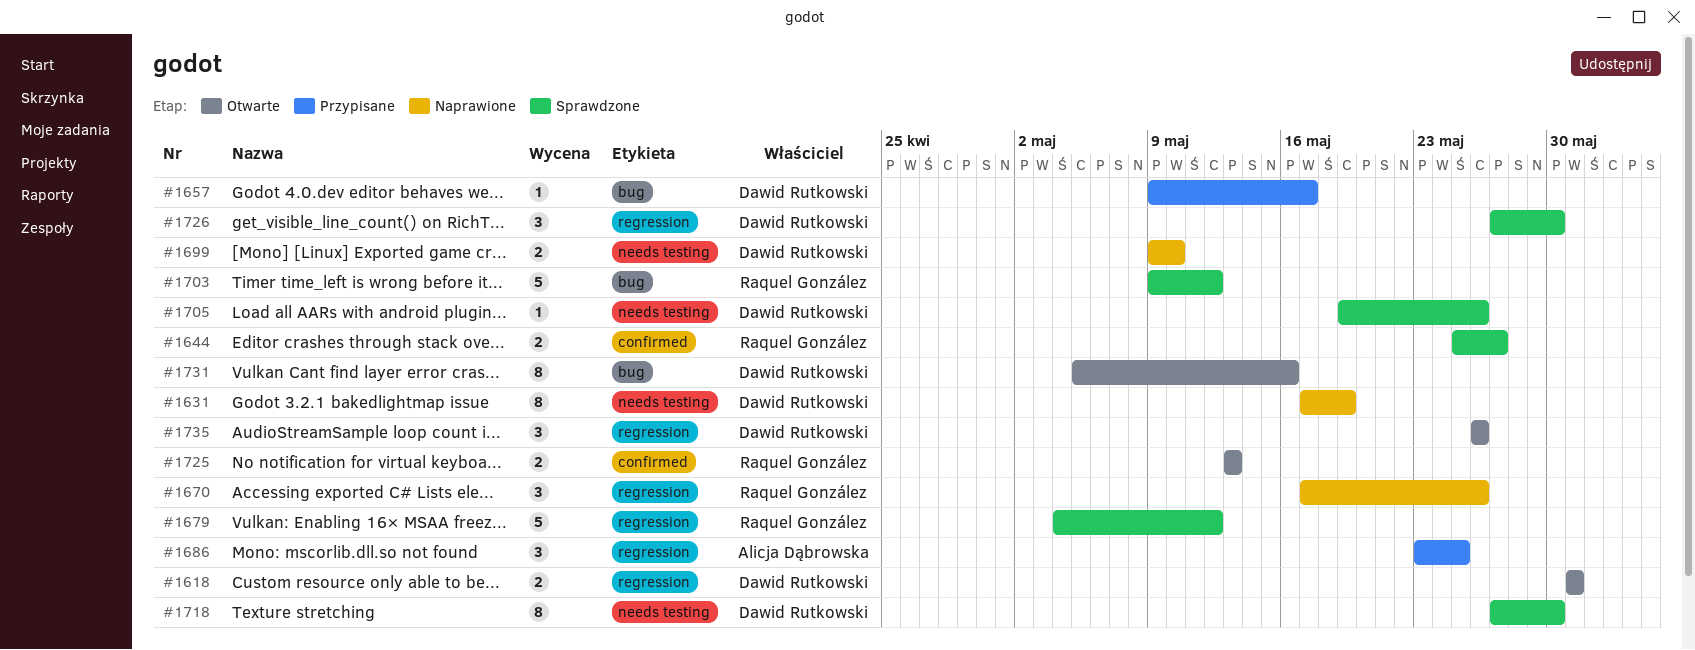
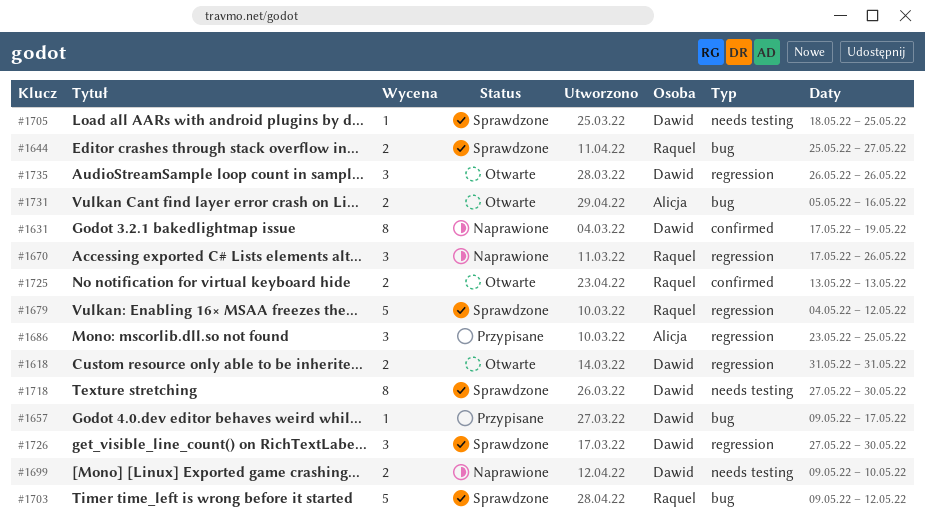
#1631, label: needs testing -> confirmed
#1644, label: confirmed -> bug
#1705, start: May 19 -> May 18
#1705, due: May 26 -> May 25
#1731, owner: Dawid Rutkowski -> Alicja Dąbrowska
#1731, estimate: 8 -> 2

